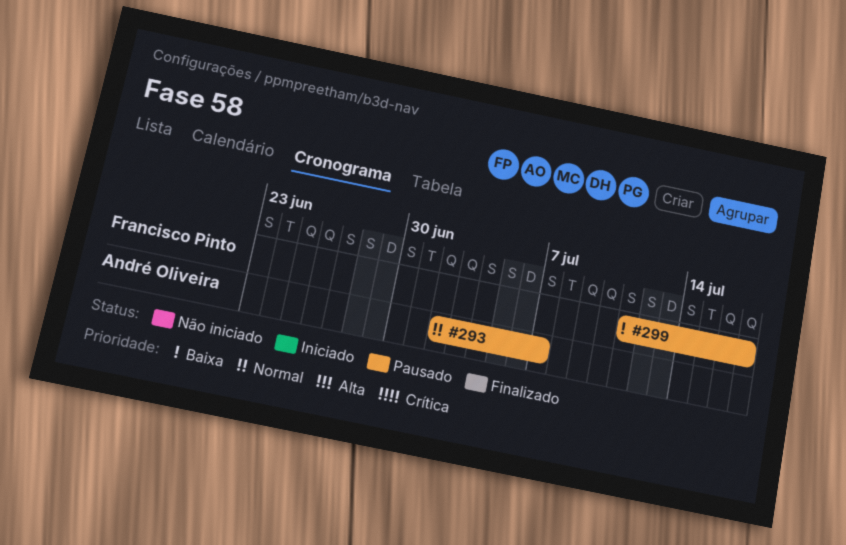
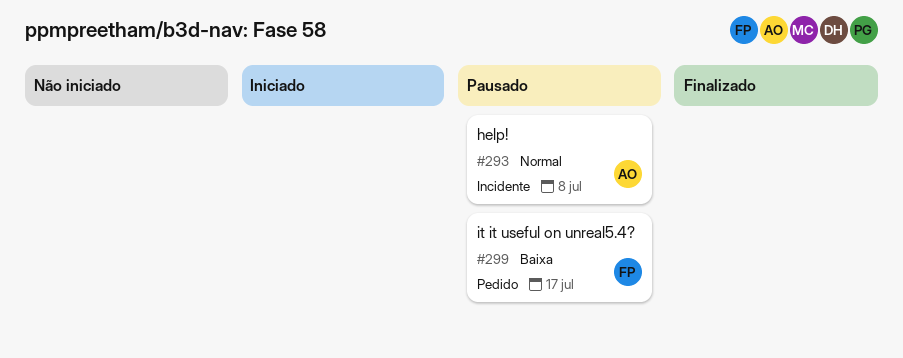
#293, due: Jul 7 -> Jul 8

